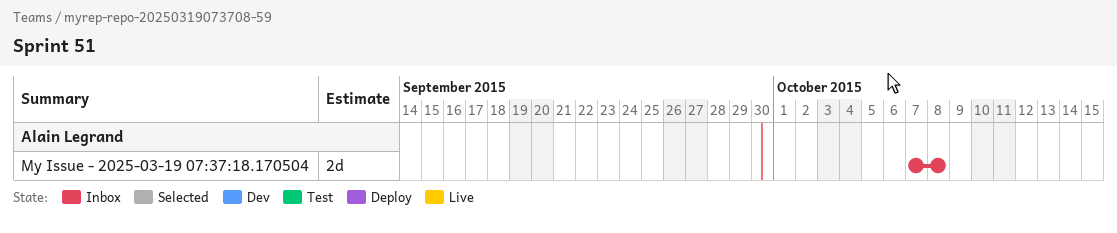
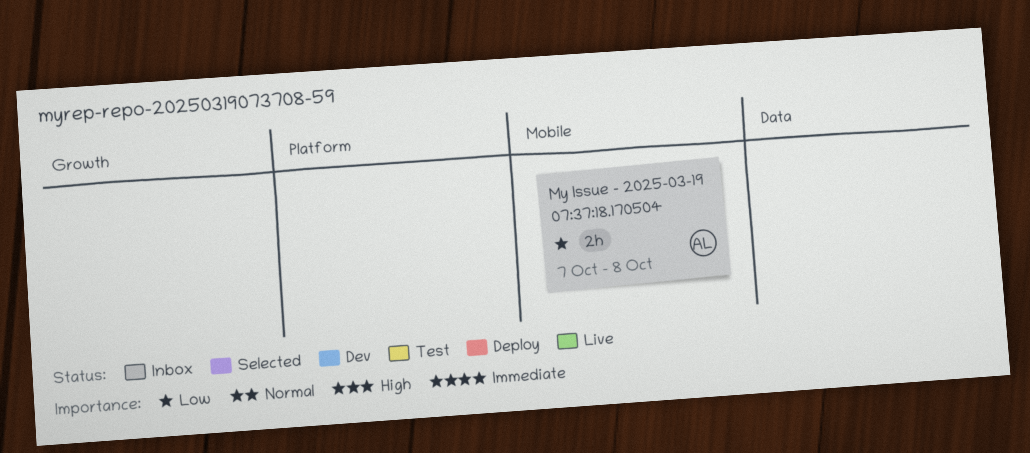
My Issue - 2025-03-19 07:37:18.170504, estimate: 2d -> 2h

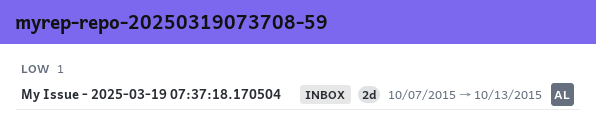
My Issue - 2025-03-19 07:37:18.170504, estimate: 2h -> 2d
My Issue - 2025-03-19 07:37:18.170504, due: Oct 8 -> Oct 13

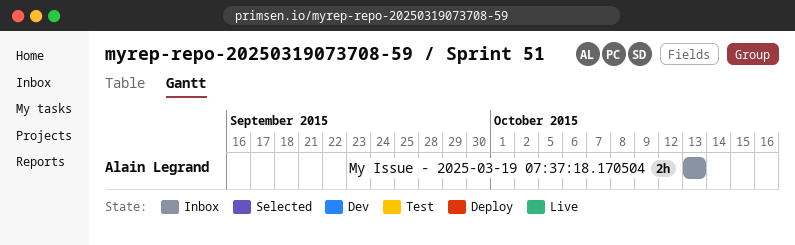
My Issue - 2025-03-19 07:37:18.170504, estimate: 2d -> 2h
My Issue - 2025-03-19 07:37:18.170504, start: Oct 7 -> Oct 13

